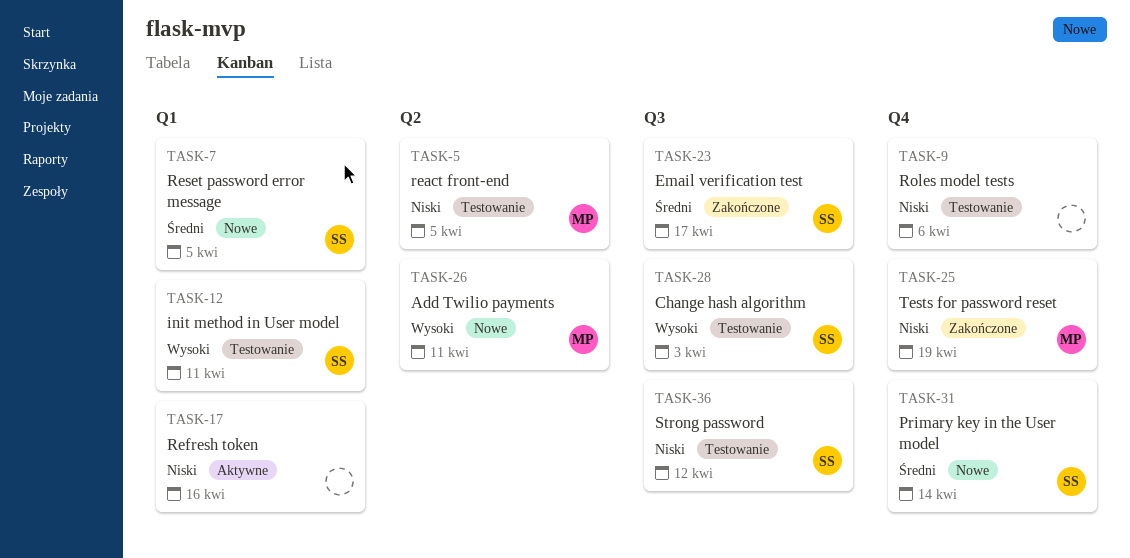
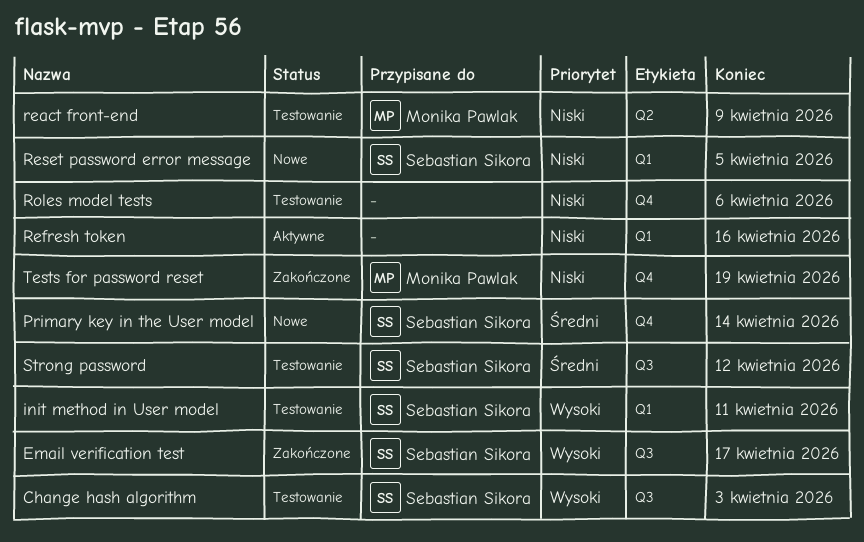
Add Twilio payments: present -> none
Email verification test, priority: Średni -> Wysoki
react front-end, due: Apr 5 -> Apr 9
Reset password error message, priority: Średni -> Niski
Strong password, priority: Niski -> Średni

